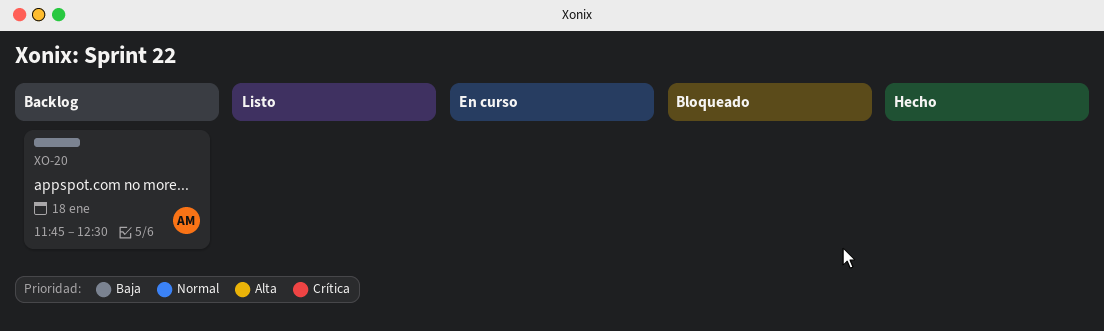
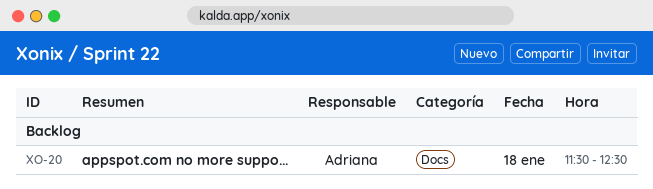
XO-20, begins: 11:45 -> 11:30

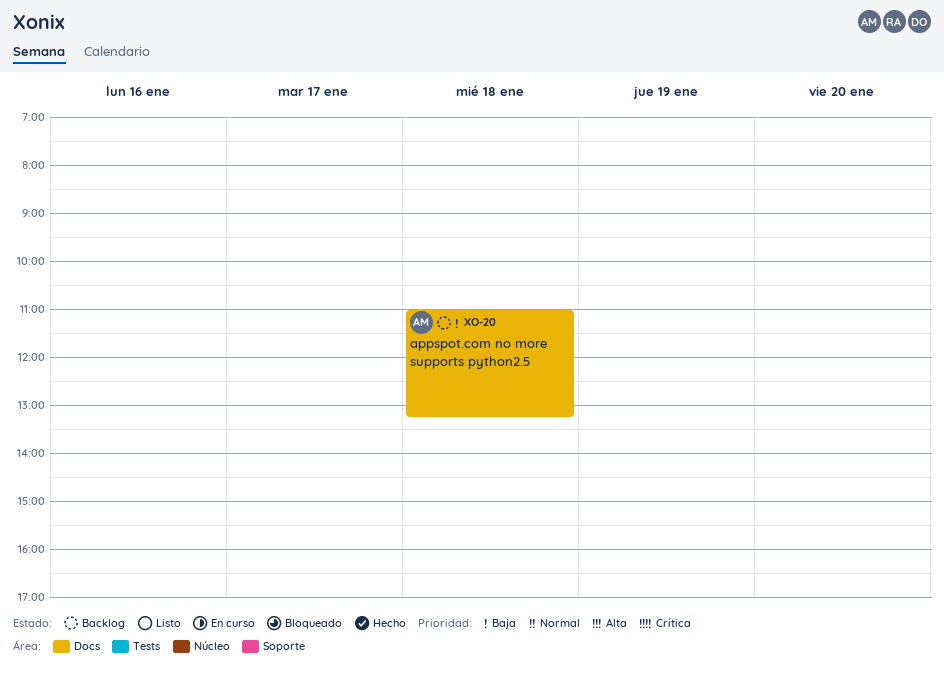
XO-20, begins: 11:30 -> 11:00
XO-20, ends: 12:30 -> 13:15

